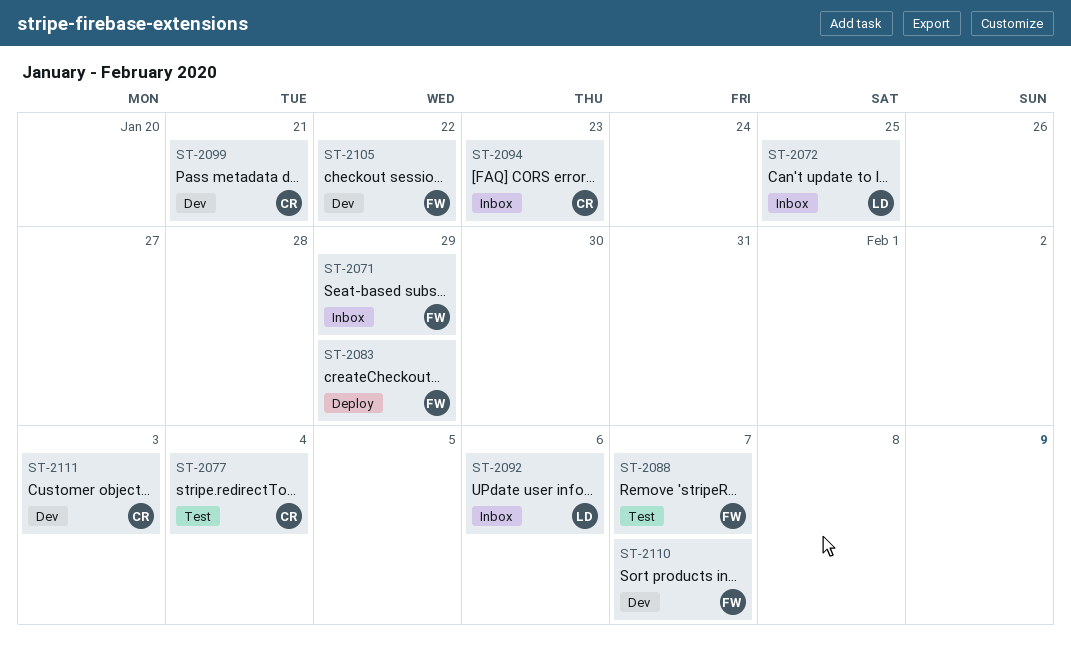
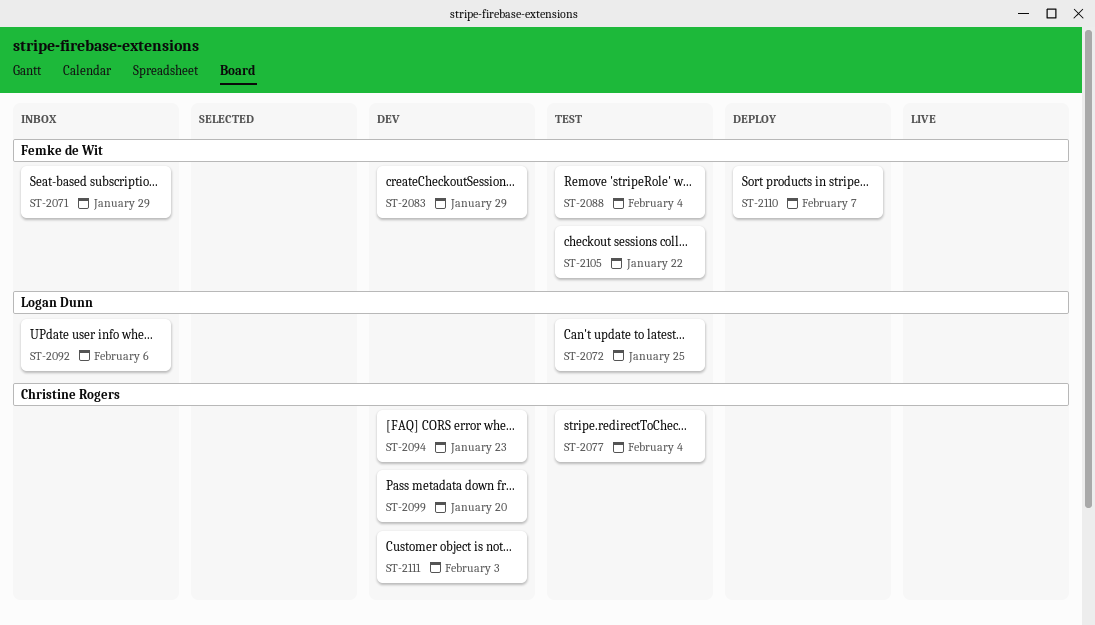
ST-2072, status: Inbox -> Test
ST-2083, status: Deploy -> Dev
ST-2088, due: Feb 7 -> Feb 4
ST-2094, status: Inbox -> Dev
ST-2099, due: Jan 21 -> Jan 20
ST-2105, status: Dev -> Test
ST-2110, status: Dev -> Deploy

